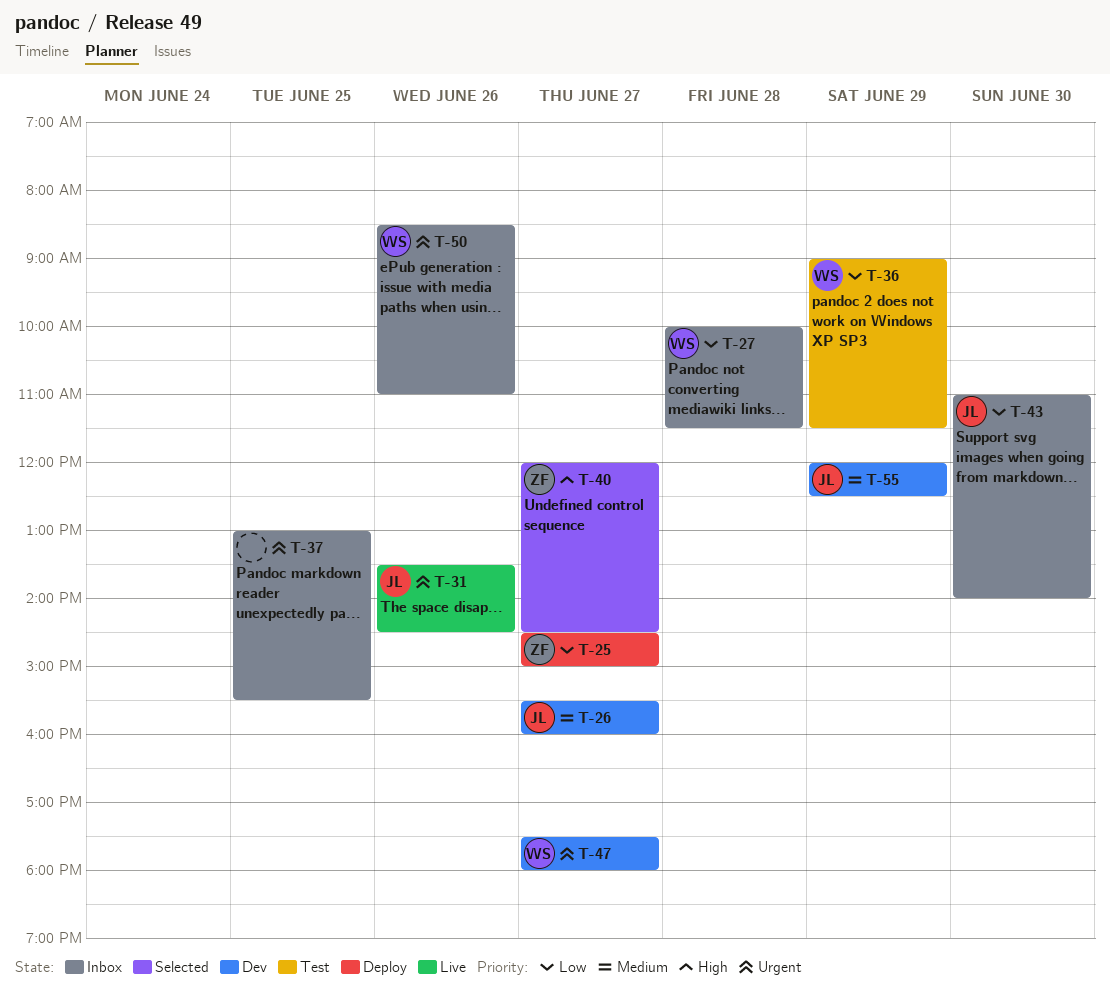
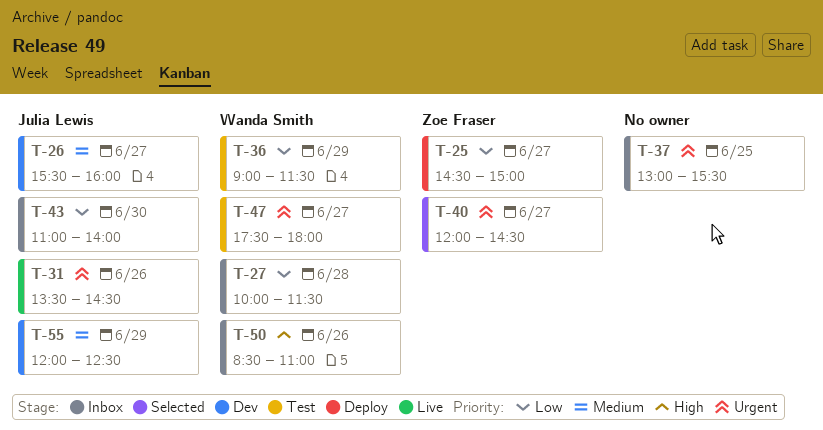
T-40, priority: High -> Urgent
T-47, status: Dev -> Test
T-50, priority: Urgent -> High

